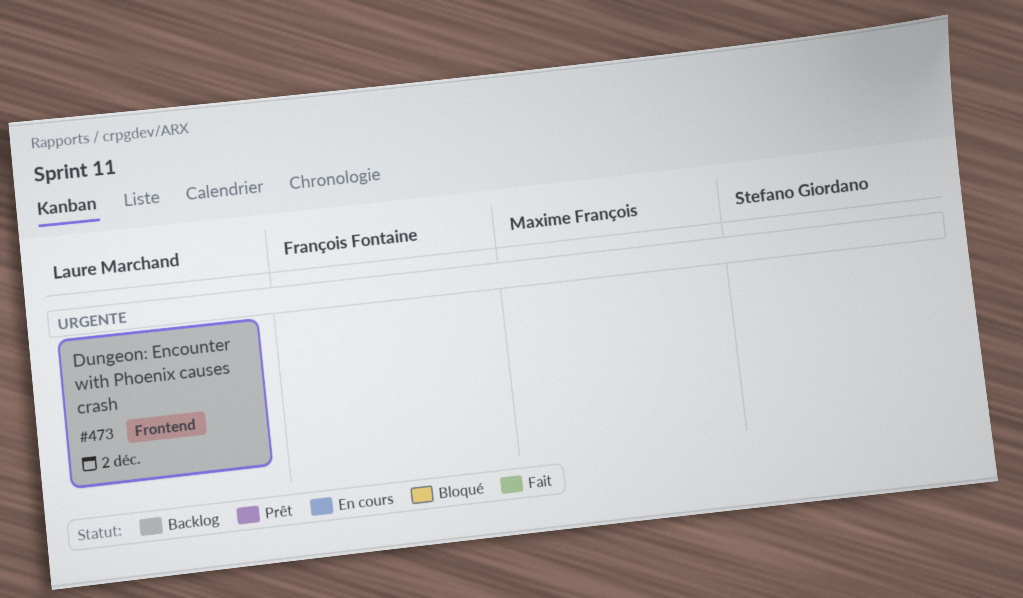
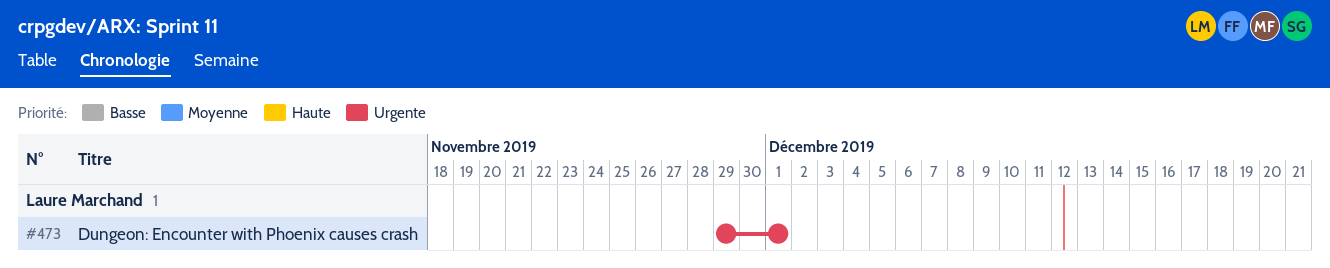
#473, due: Dec 2 -> Dec 1

